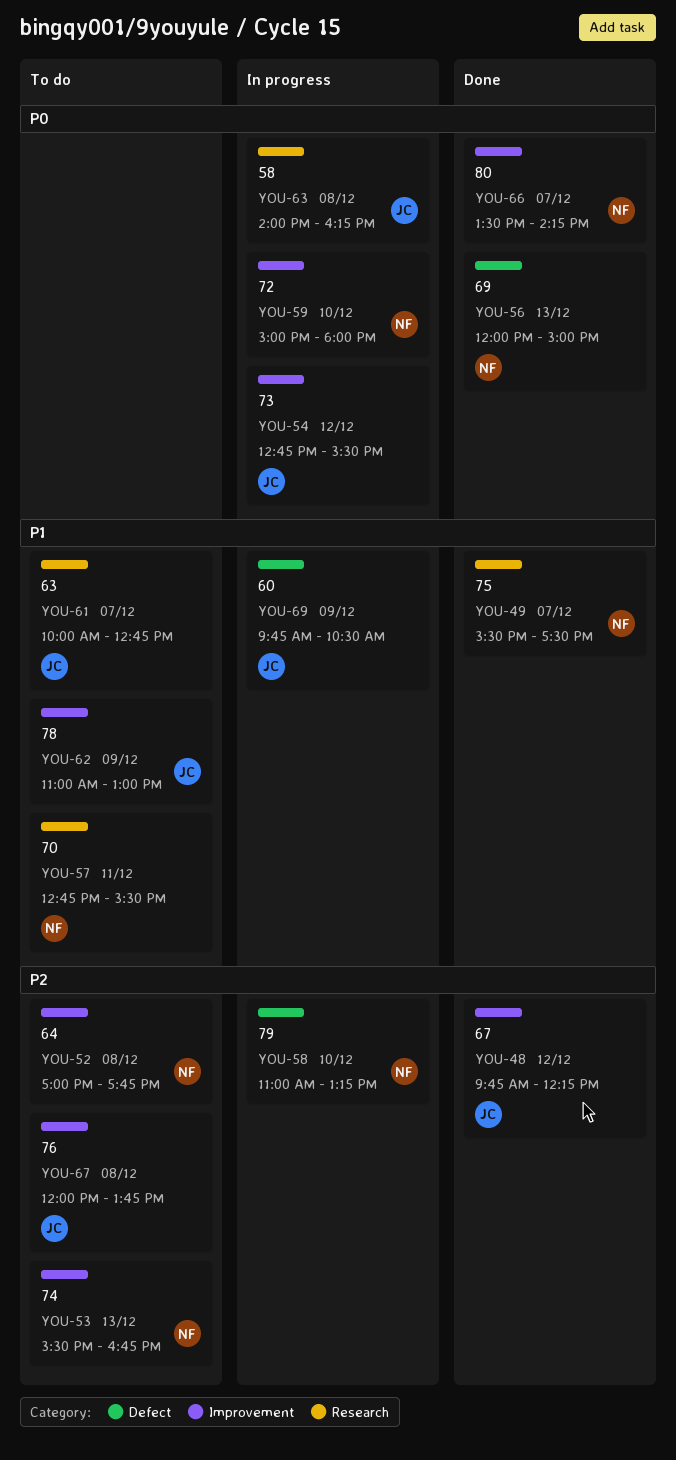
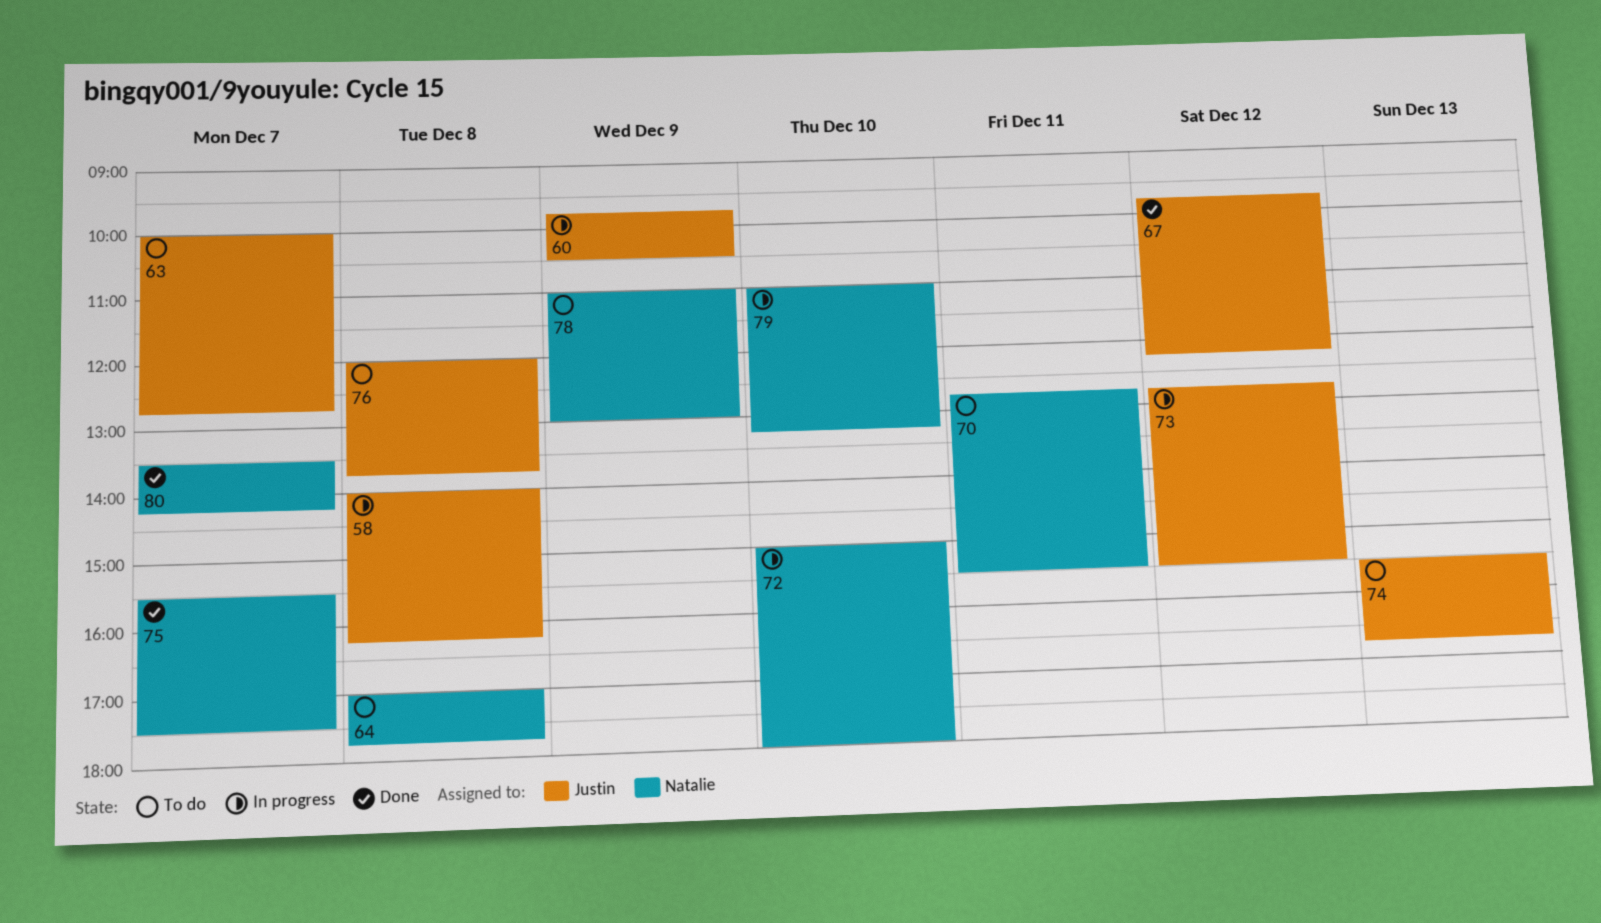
69: present -> none
74, owner: Natalie -> Justin
78, owner: Justin -> Natalie

